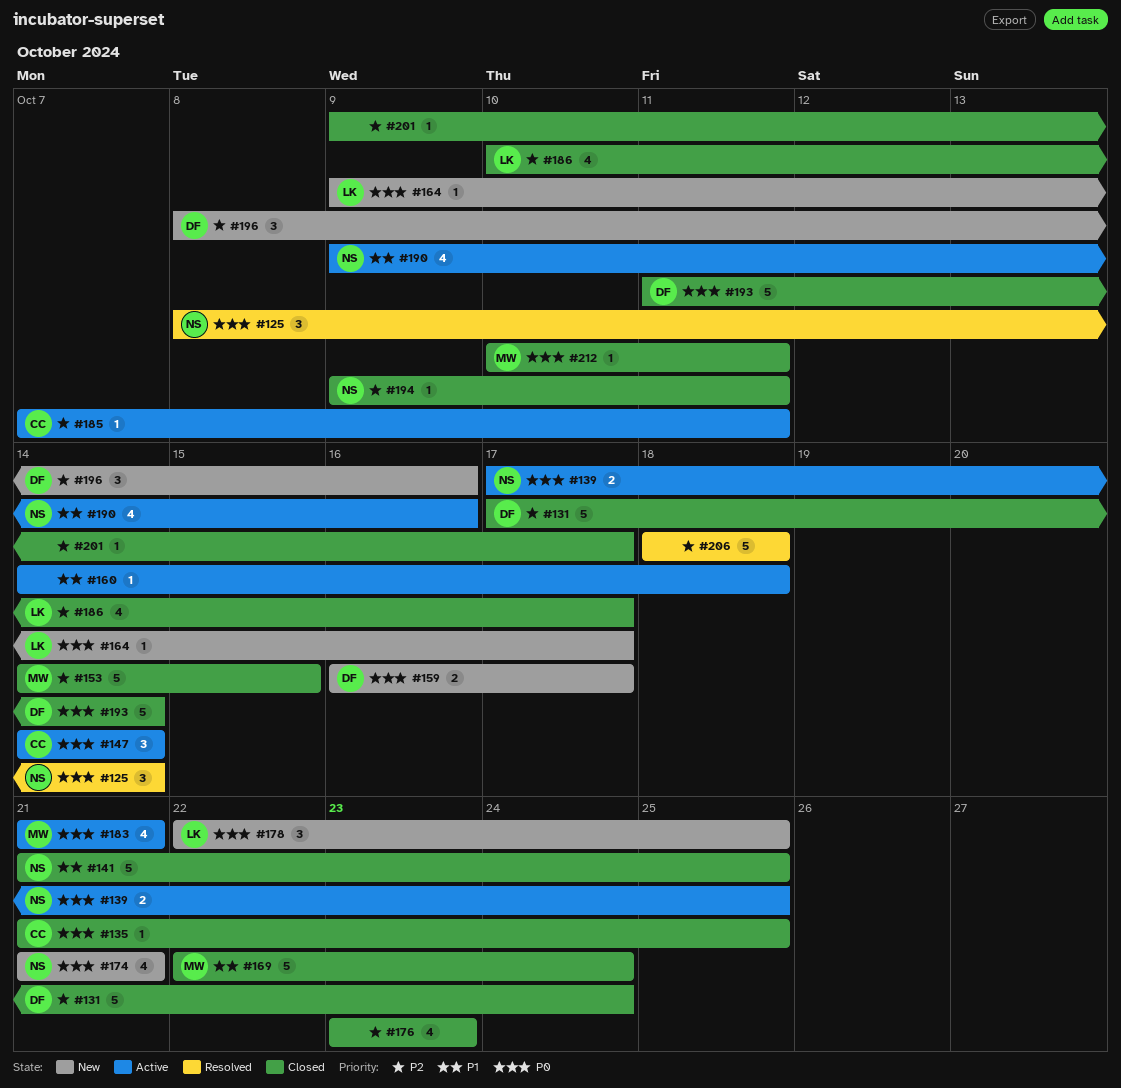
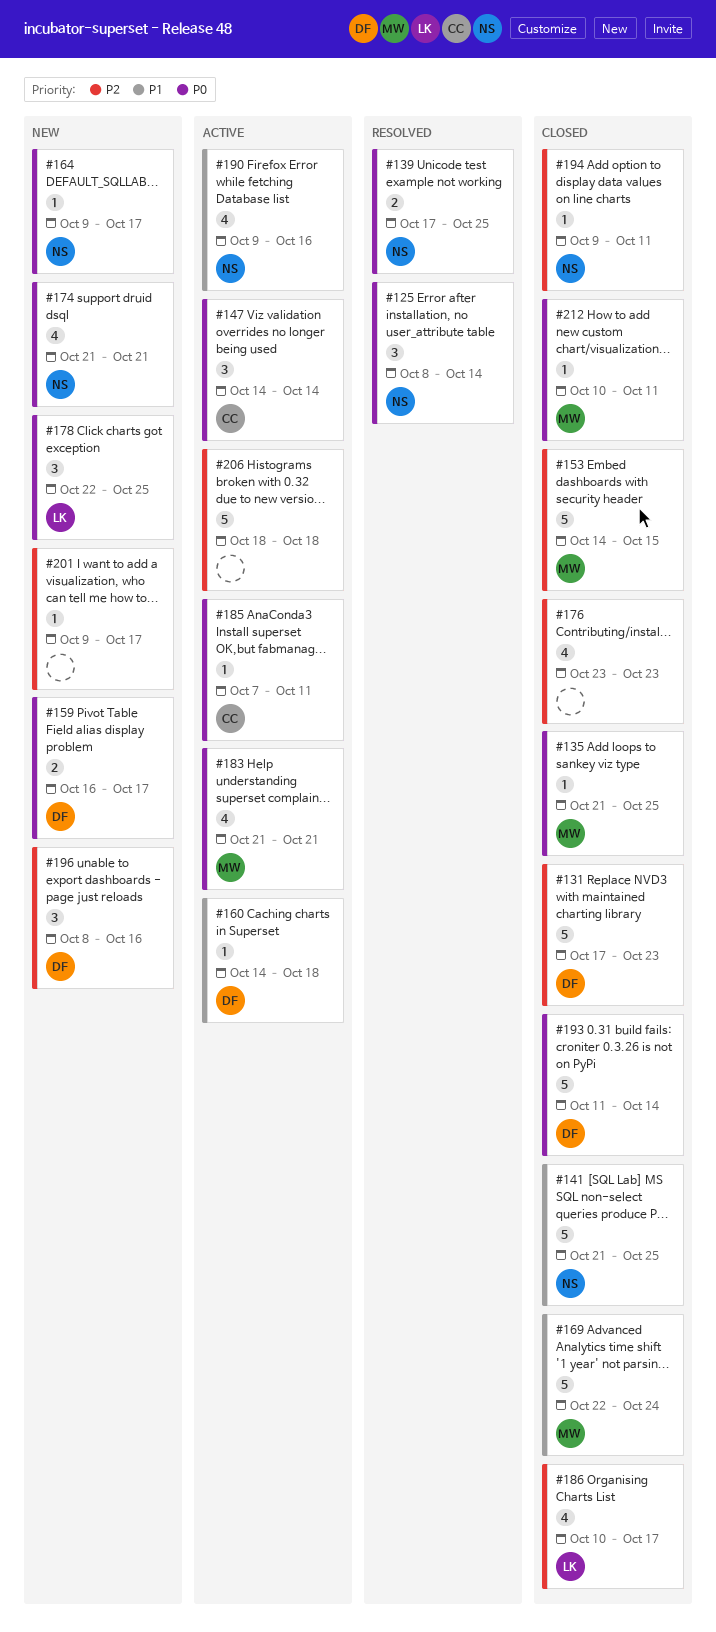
#131, due: Oct 24 -> Oct 23
#135, owner: CC -> MW
#139, status: Active -> Resolved
#160, owner: none -> DF
#164, owner: LK -> NS
#185, priority: P2 -> P0
#201, status: Closed -> New
#206, status: Resolved -> Active

